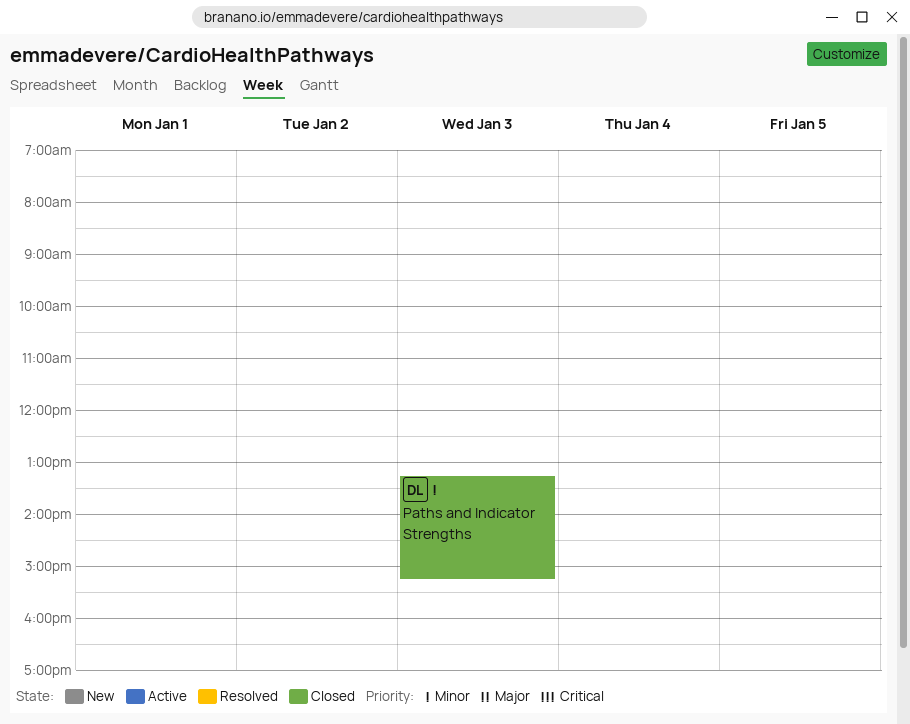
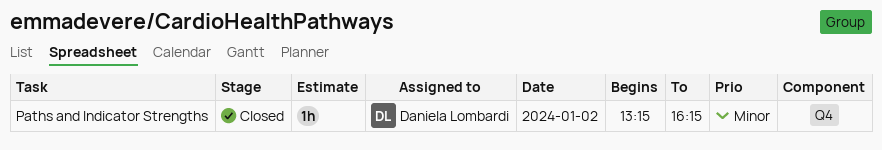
Paths and Indicator Strengths, day: Jan 3 -> Jan 2
Paths and Indicator Strengths, ends: 15:15 -> 16:15

